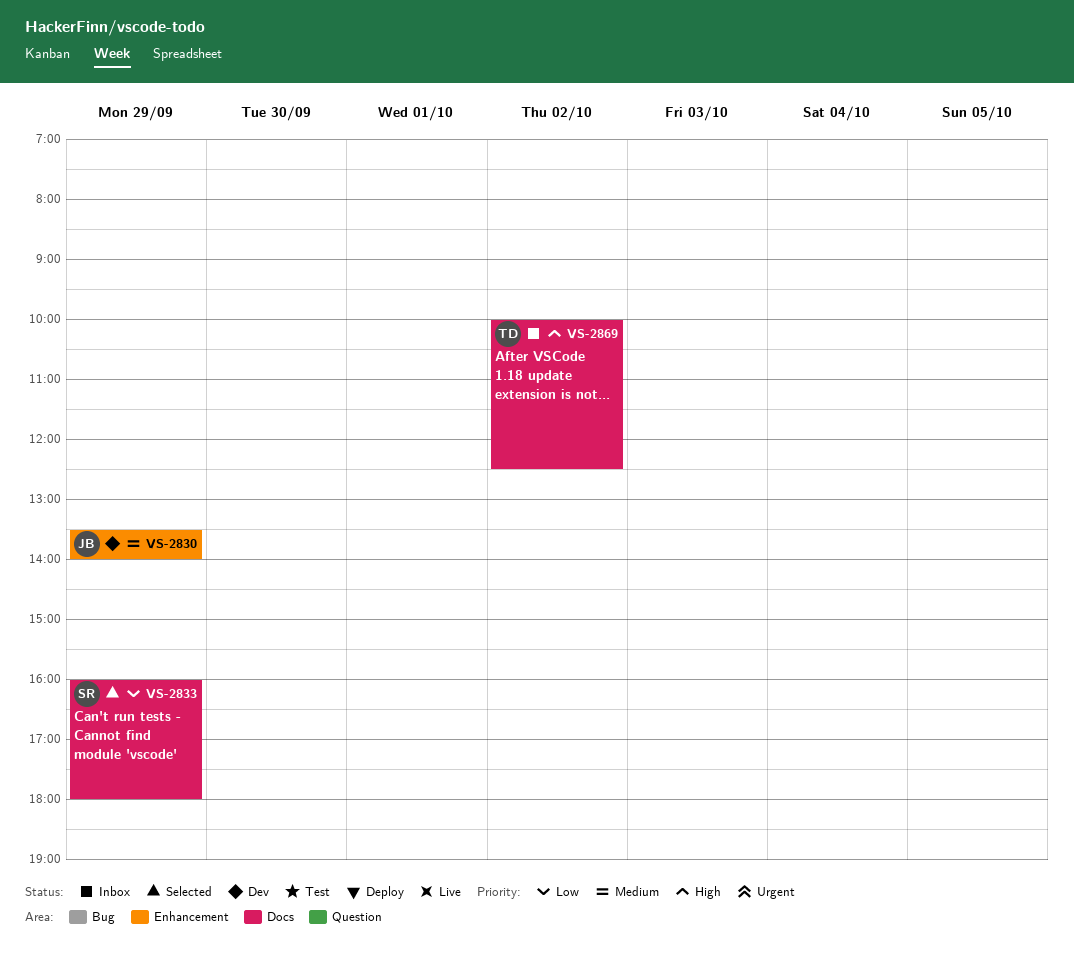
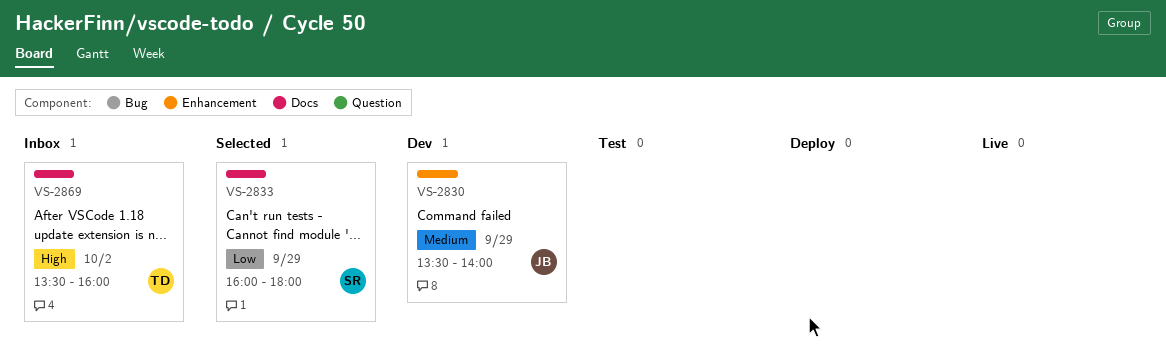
VS-2869, begins: 10:00 -> 13:30
VS-2869, ends: 12:30 -> 16:00

